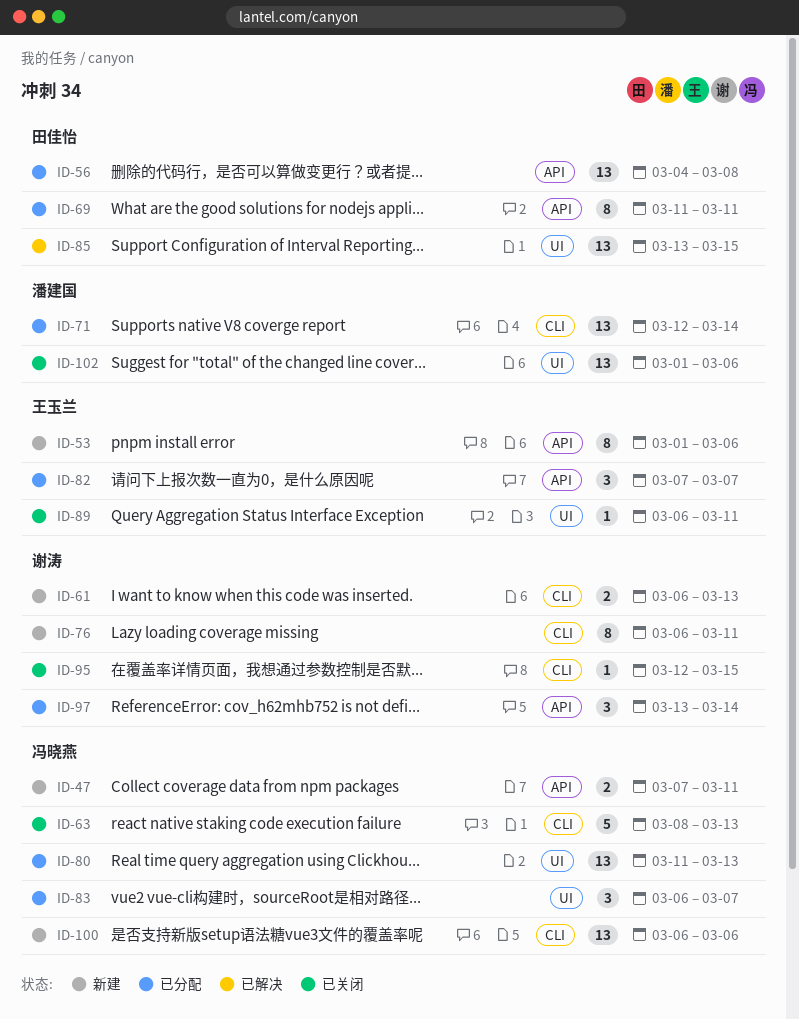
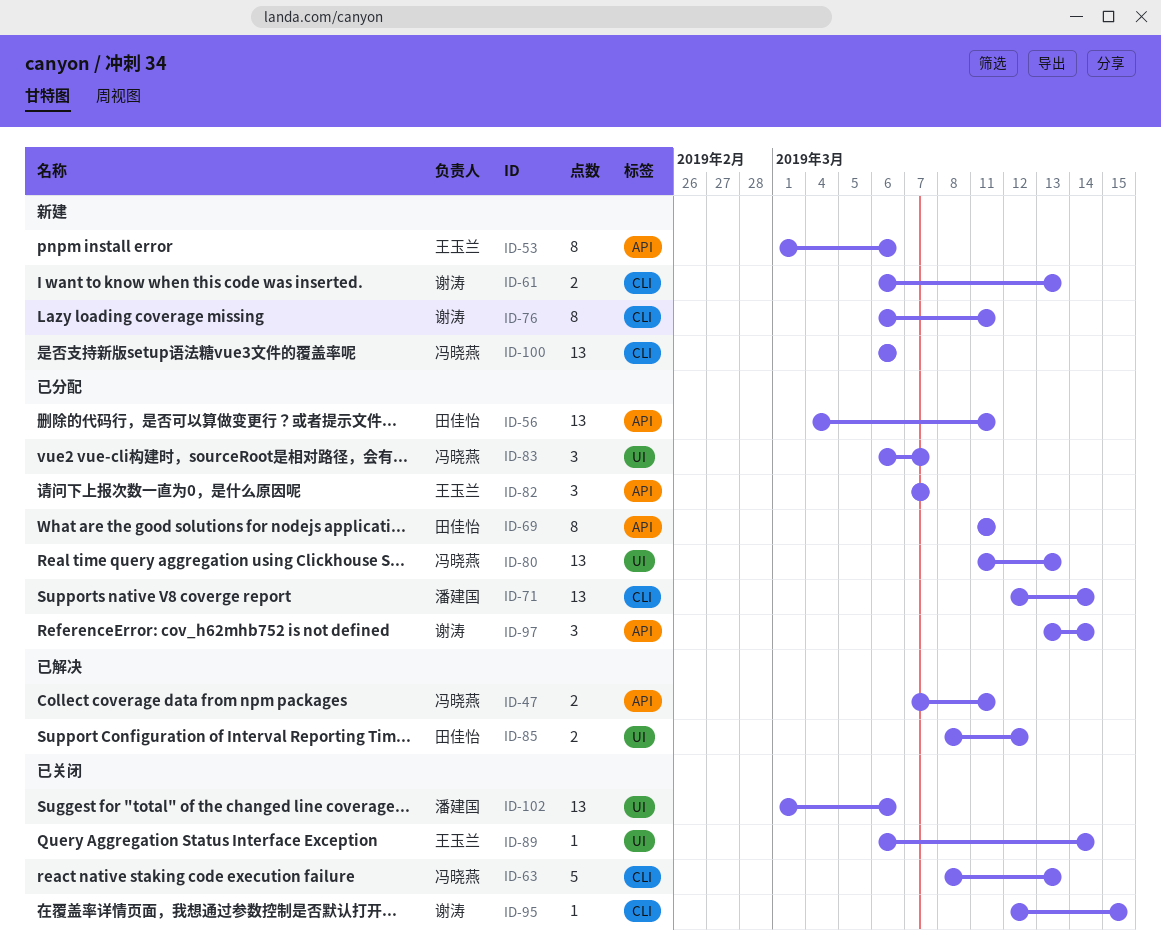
ID-47, status: 新建 -> 已解决
ID-56, due: Mar 8 -> Mar 11
ID-85, estimate: 13 -> 2
ID-85, start: Mar 13 -> Mar 8
ID-85, due: Mar 15 -> Mar 12
ID-89, due: Mar 11 -> Mar 14

